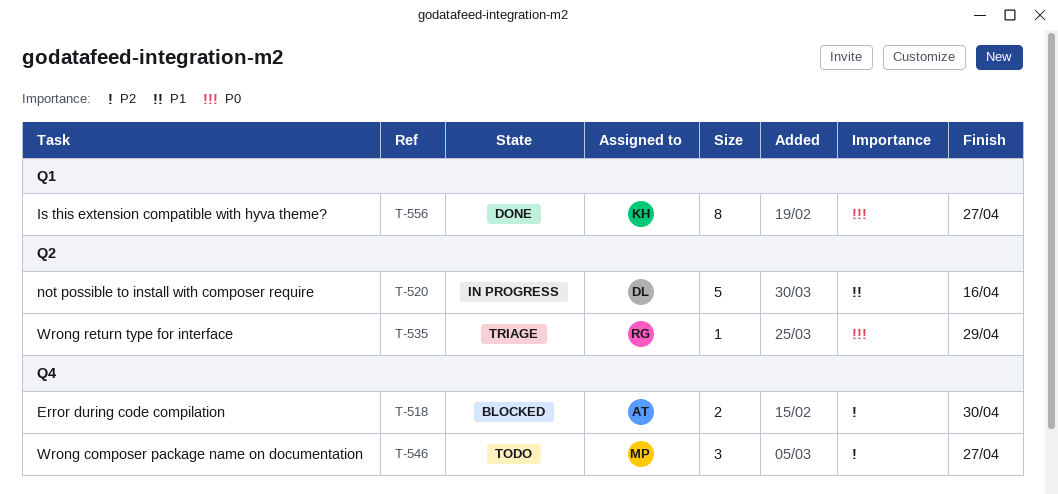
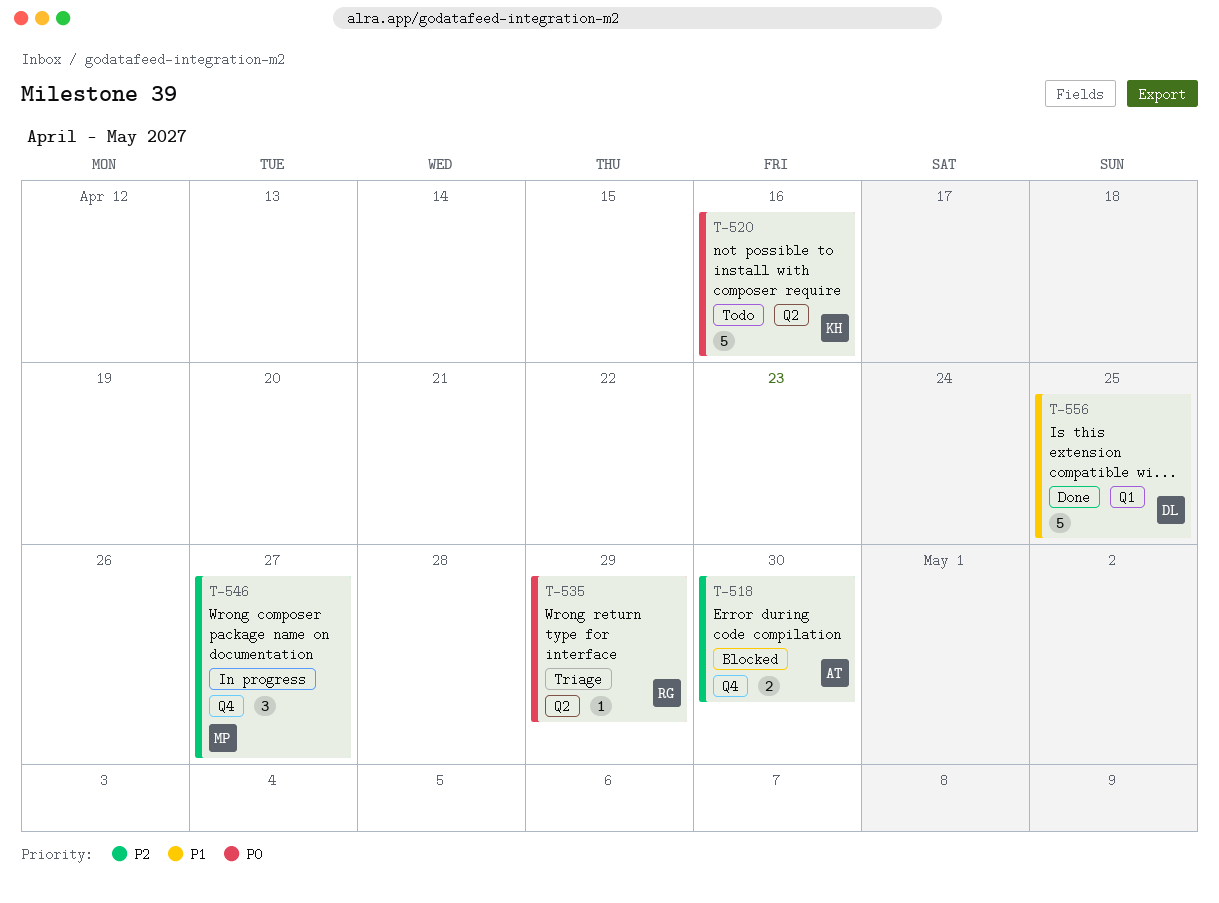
T-520, status: In progress -> Todo
T-520, owner: DL -> KH
T-520, priority: P1 -> P0
T-546, status: Todo -> In progress
T-556, owner: KH -> DL
T-556, priority: P0 -> P1
T-556, estimate: 8 -> 5
T-556, due: Apr 27 -> Apr 25

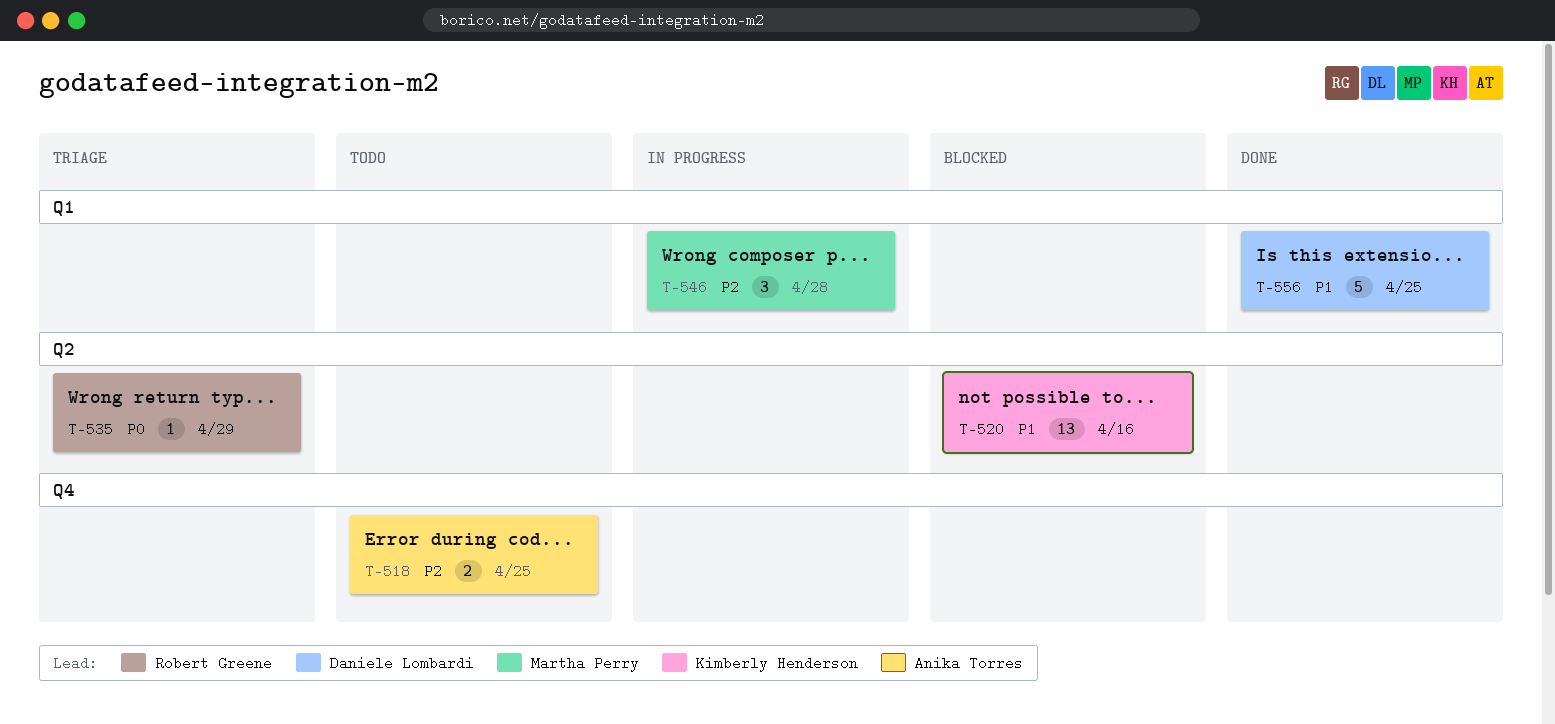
T-518, status: Blocked -> Todo
T-518, due: Apr 30 -> Apr 25
T-520, status: Todo -> Blocked
T-520, priority: P0 -> P1
T-520, estimate: 5 -> 13
T-546, label: Q4 -> Q1
T-546, due: Apr 27 -> Apr 28

